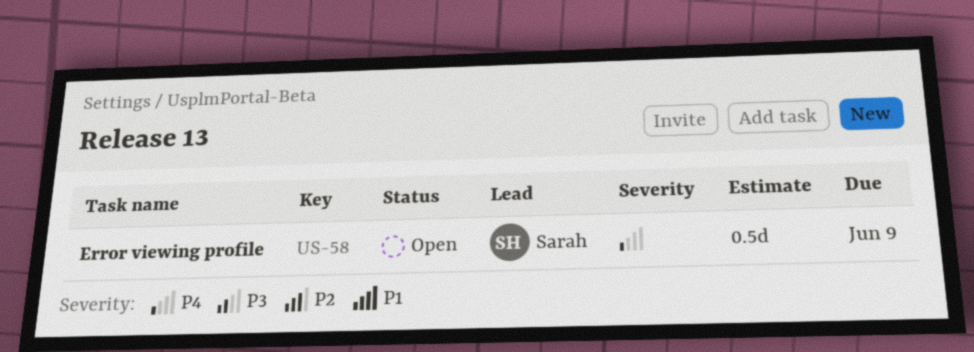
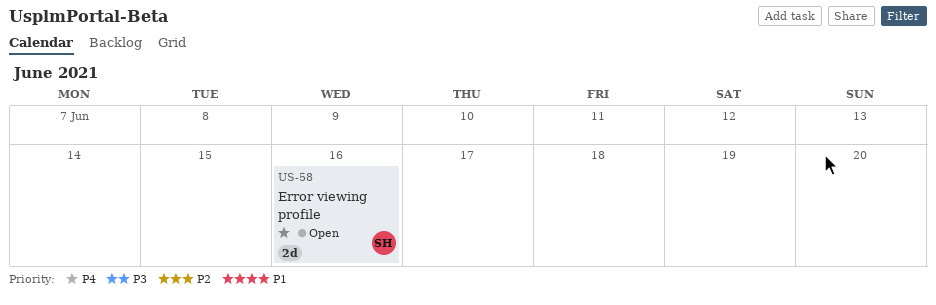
US-58, estimate: 0.5d -> 2d
US-58, due: Jun 9 -> Jun 16

